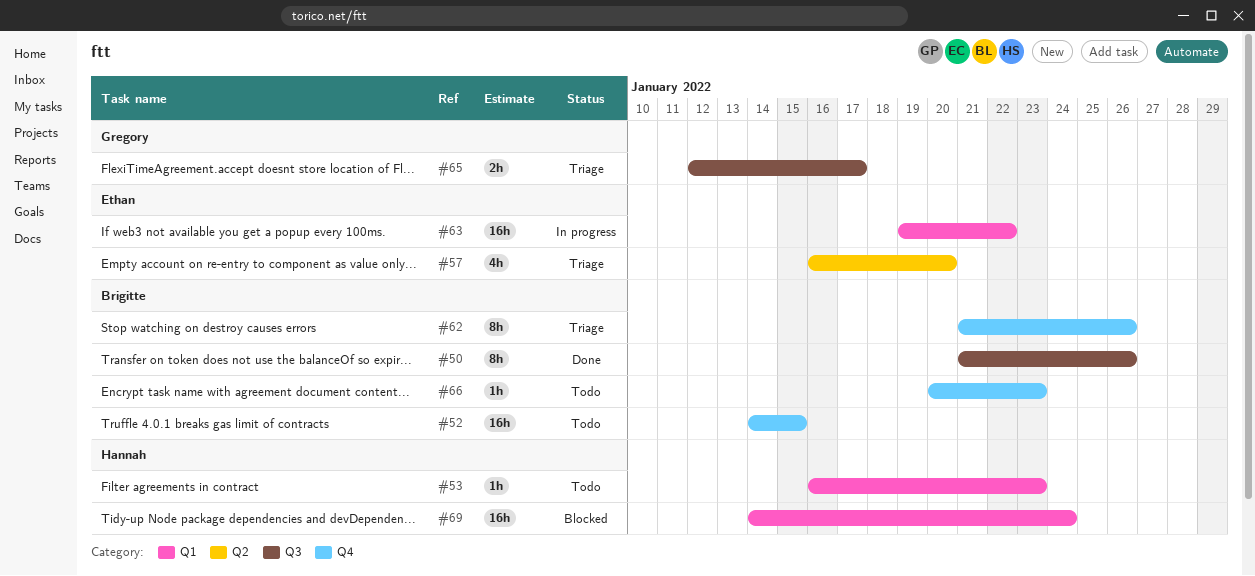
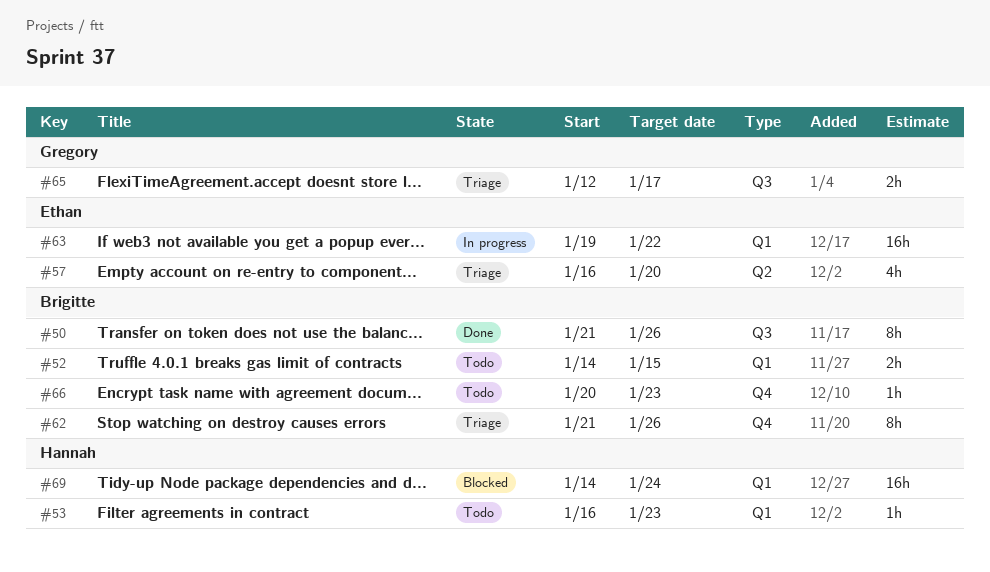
#52, label: Q4 -> Q1
#52, estimate: 16h -> 2h

